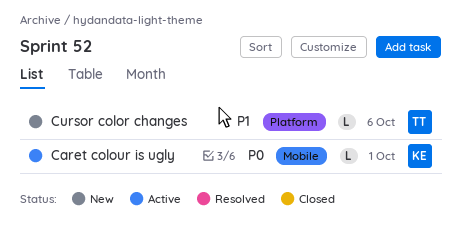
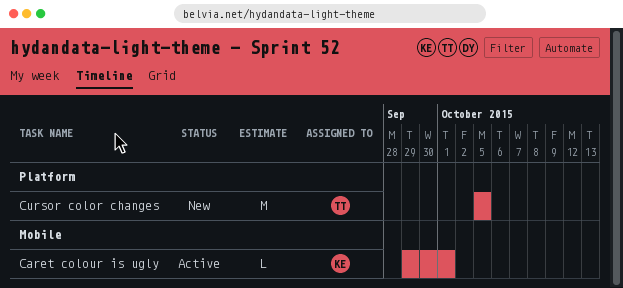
Cursor color changes, estimate: L -> M
Cursor color changes, due: Oct 6 -> Oct 5

